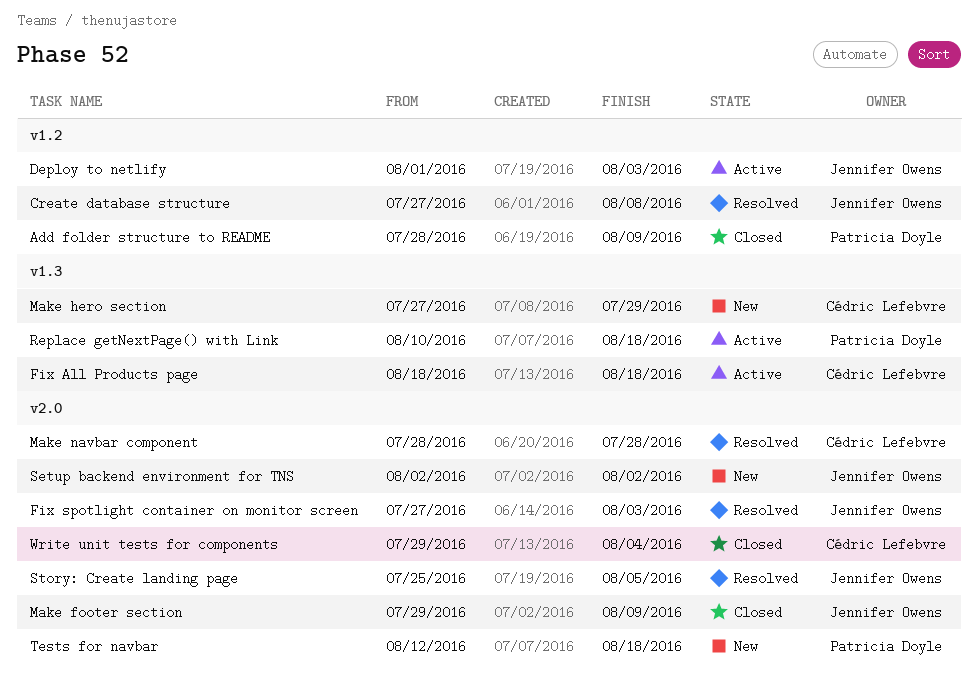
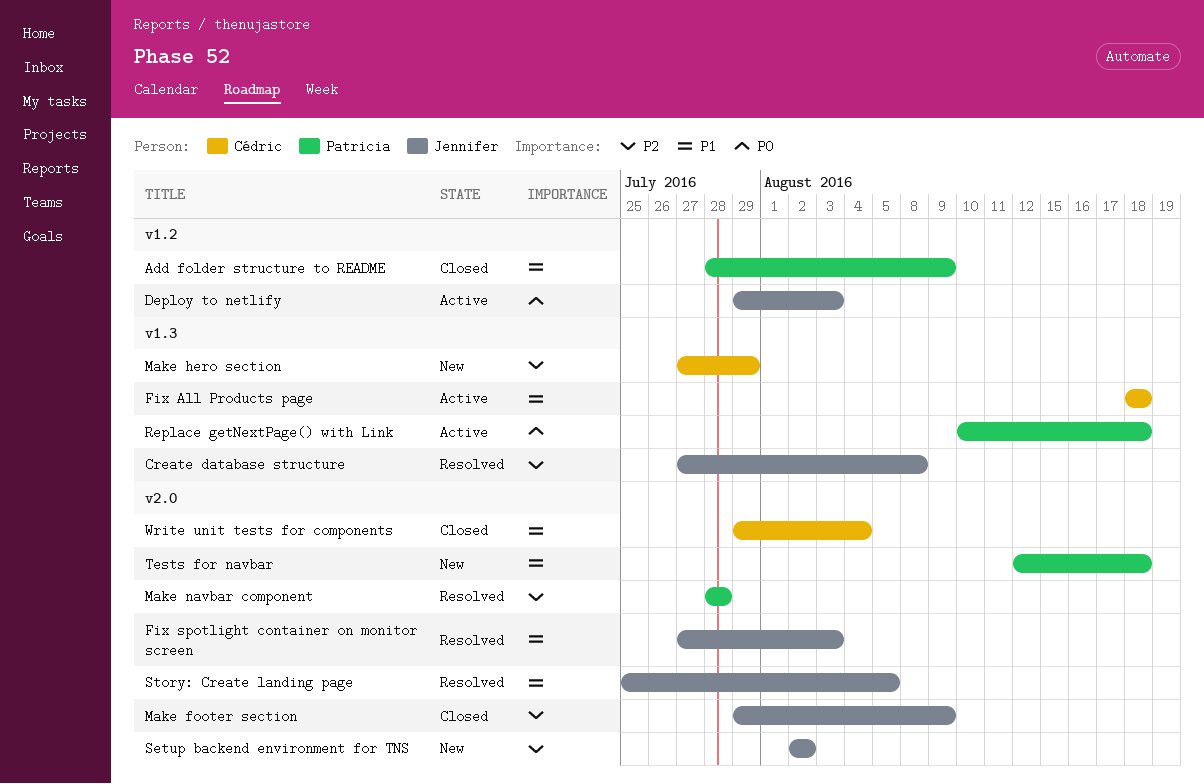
Create database structure, label: v1.2 -> v1.3
Deploy to netlify, start: Aug 1 -> Jul 29
Make navbar component, owner: Cédric Lefebvre -> Patricia Doyle

